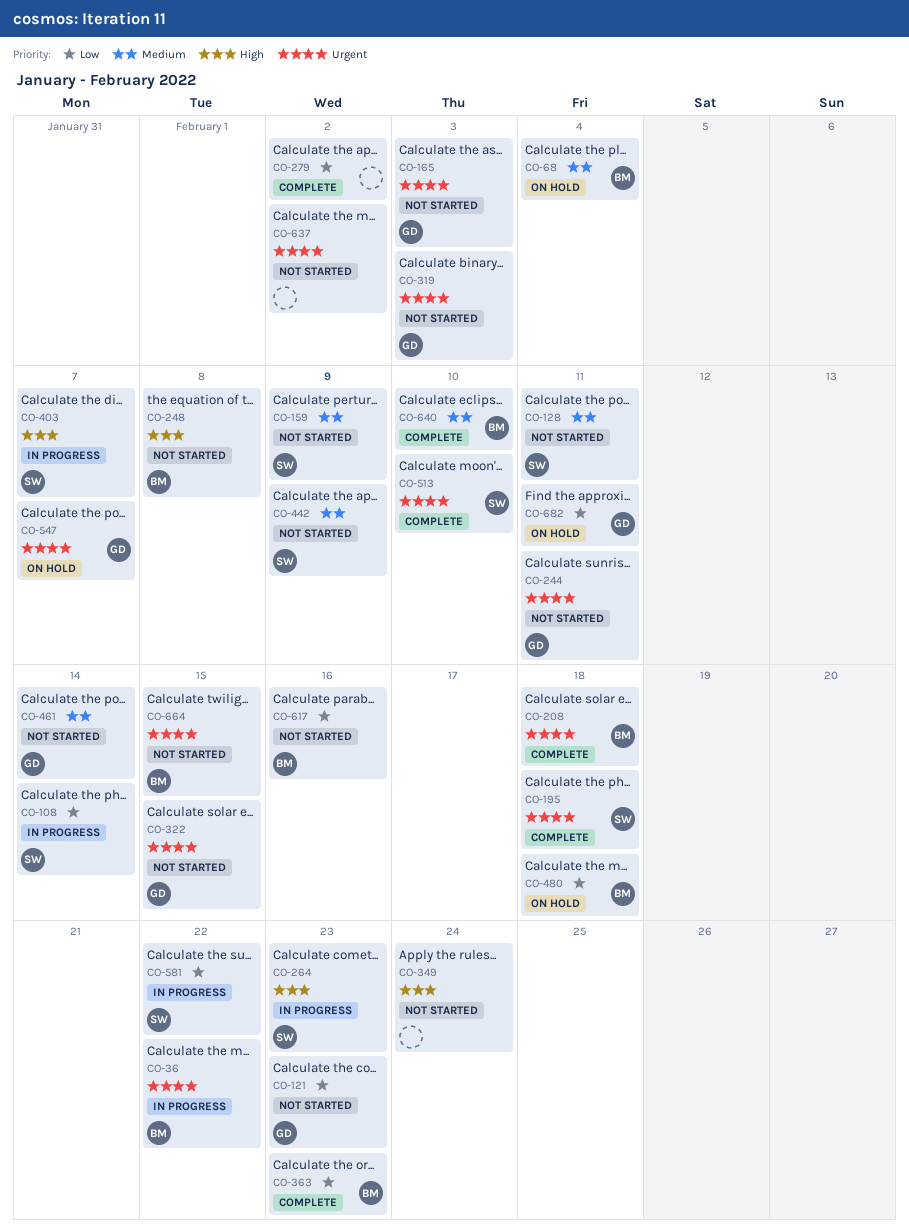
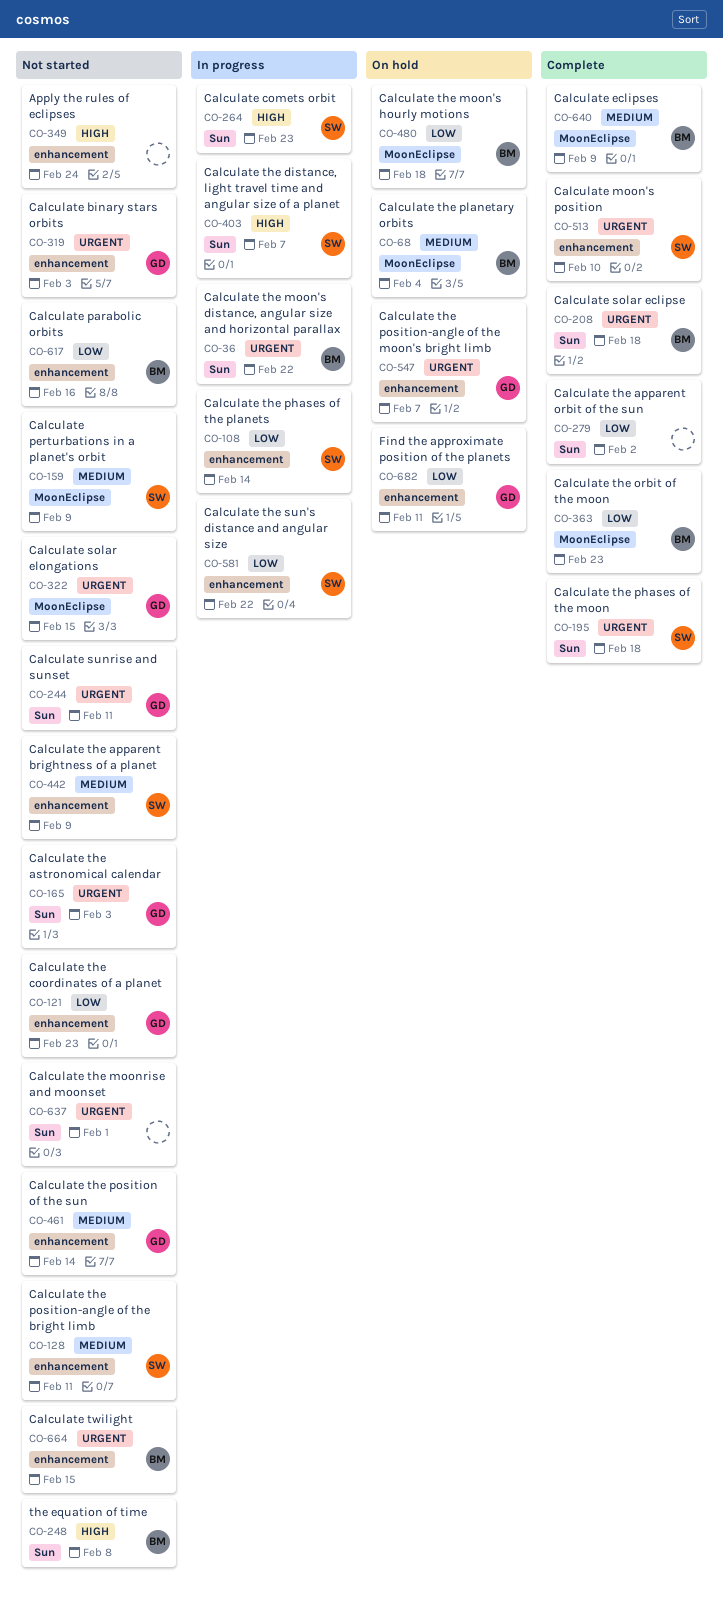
CO-637, due: Feb 2 -> Feb 1
CO-640, due: Feb 10 -> Feb 9

